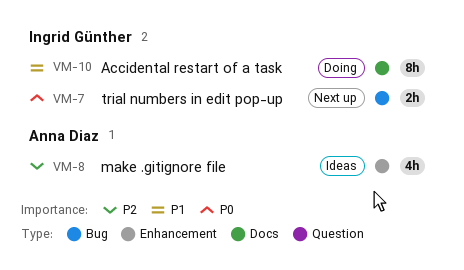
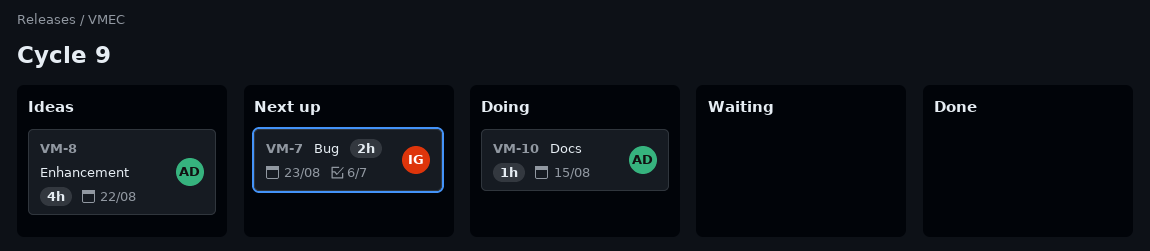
VM-10, owner: Ingrid Günther -> Anna Diaz
VM-10, estimate: 8h -> 1h

